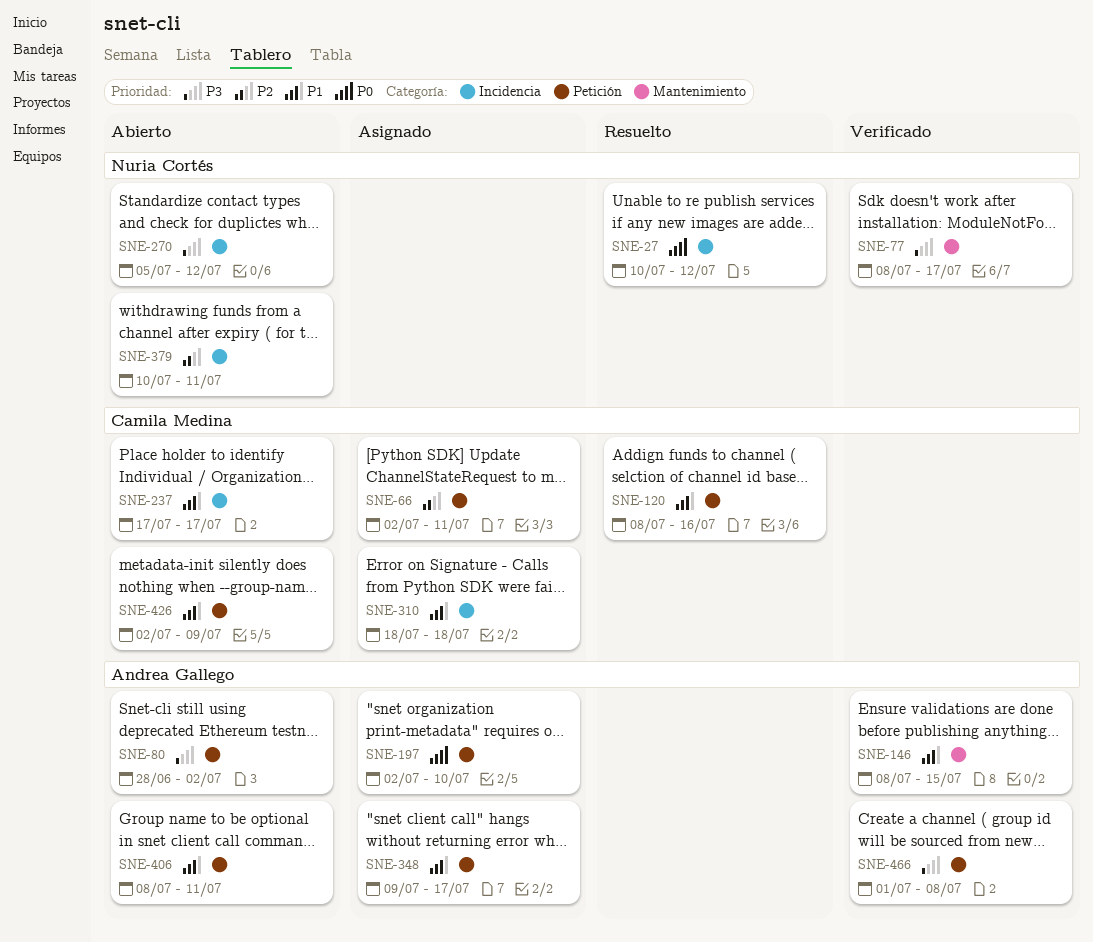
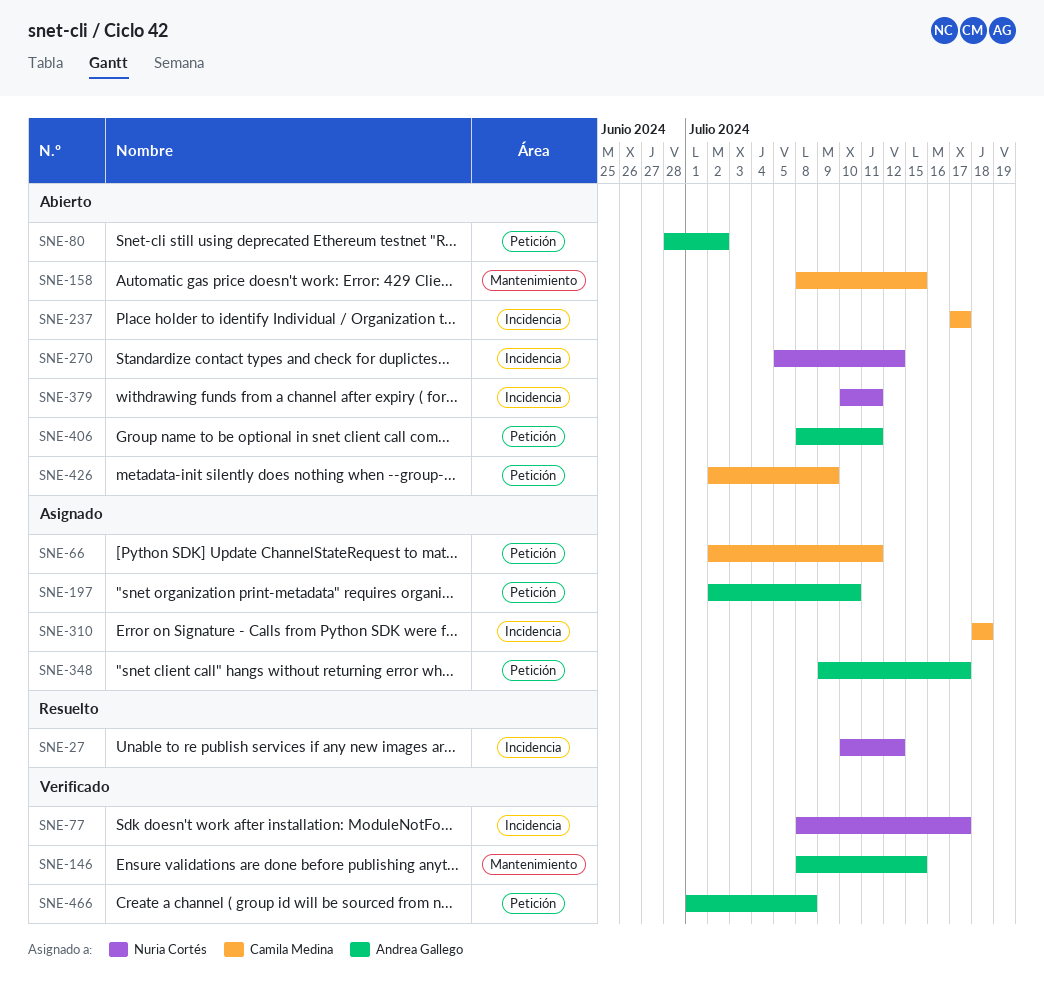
SNE-77, label: Mantenimiento -> Incidencia
SNE-120: present -> none
SNE-158: none -> present

